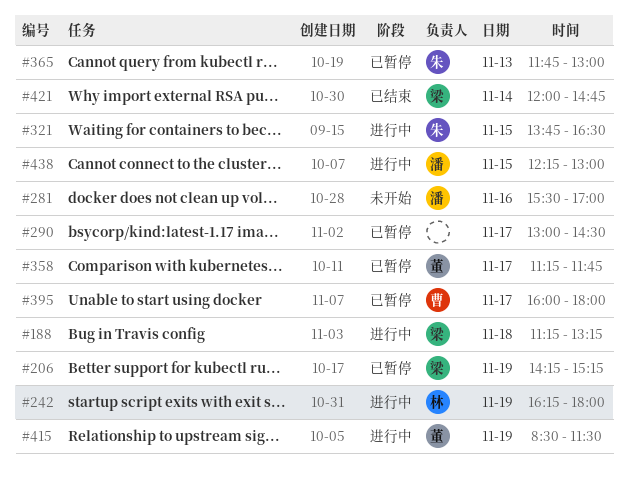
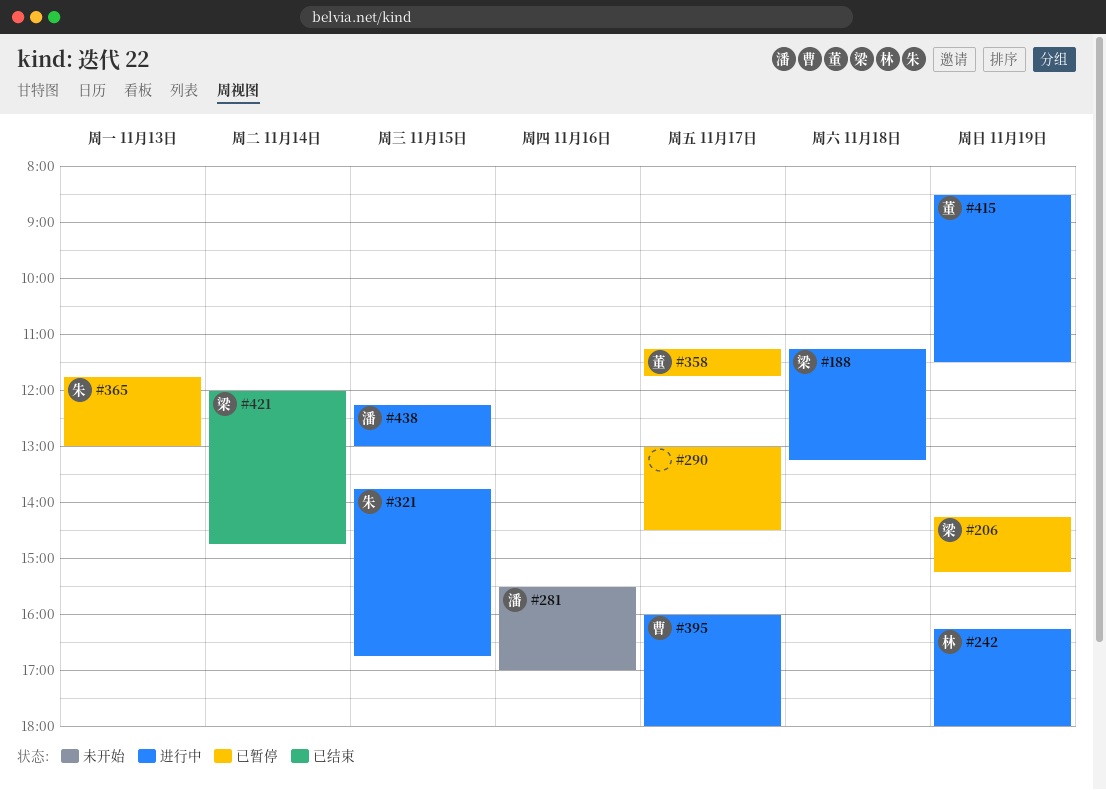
#321, ends: 16:30 -> 16:45
#395, status: 已暂停 -> 进行中

